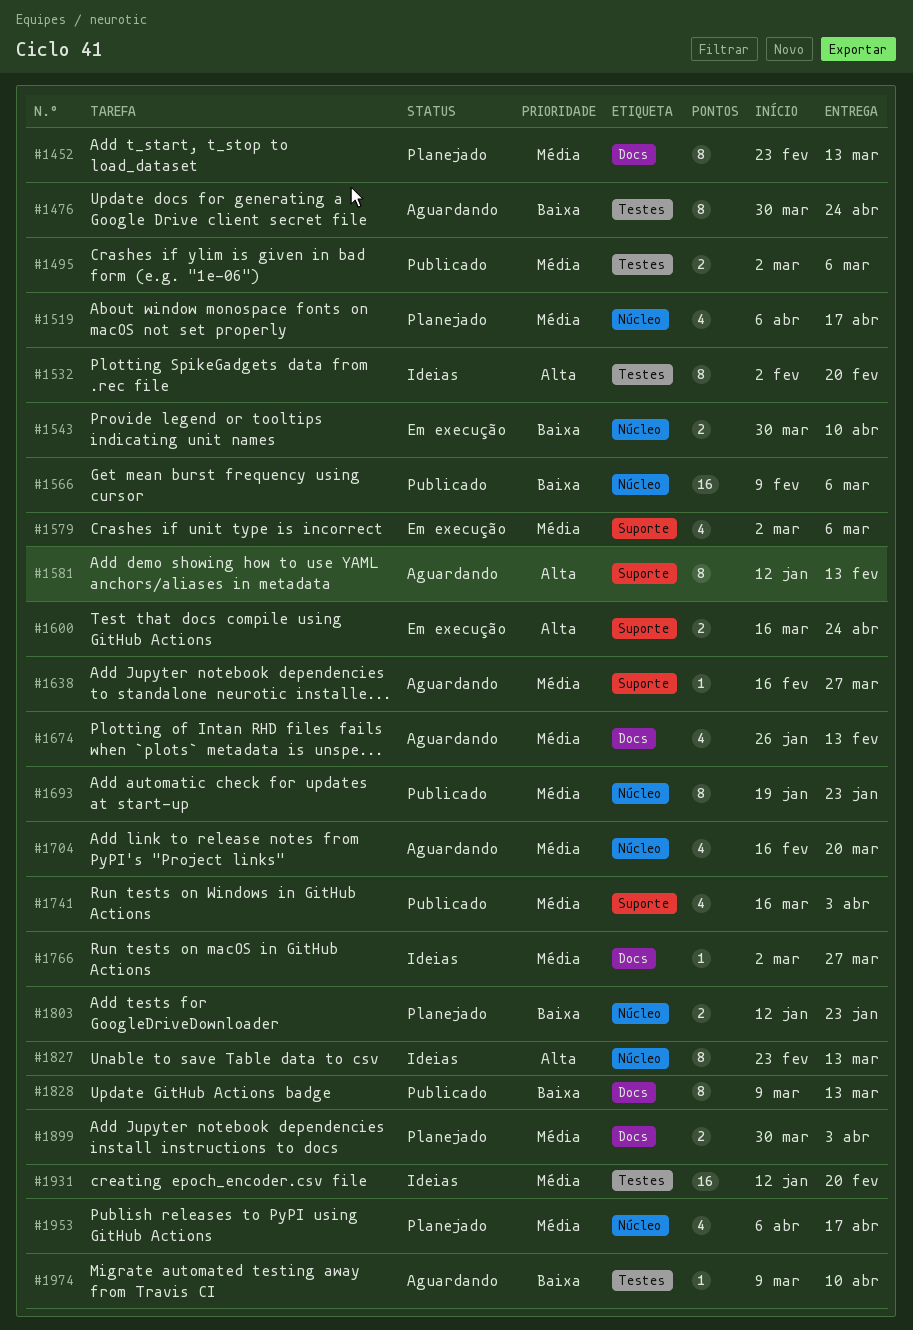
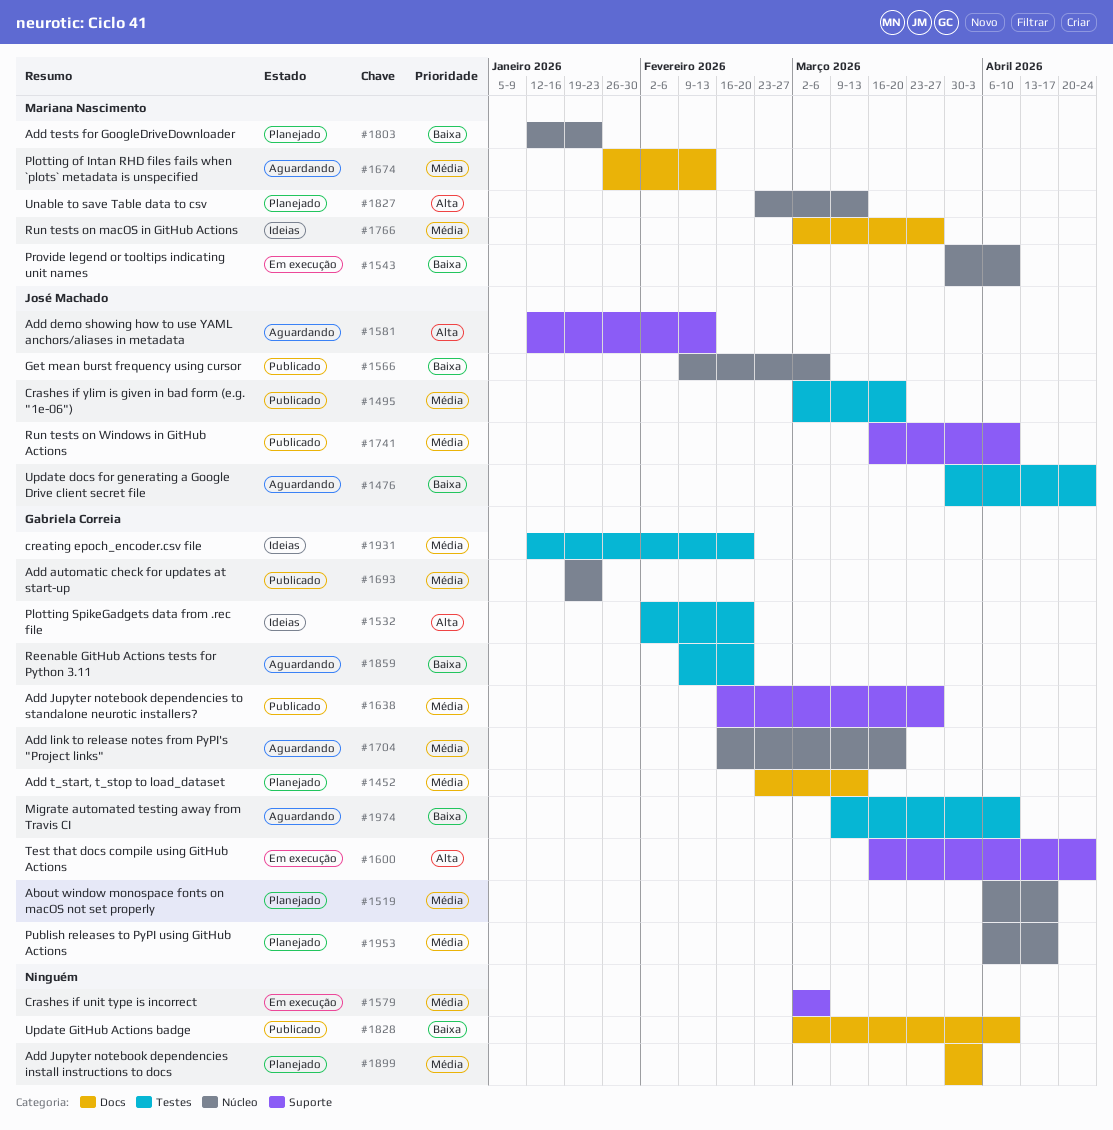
#1495, due: Mar 6 -> Mar 20
#1638, status: Aguardando -> Publicado
#1741, due: Apr 3 -> Apr 10
#1827, status: Ideias -> Planejado
#1828, start: Mar 9 -> Mar 2
#1828, due: Mar 13 -> Apr 10
#1859: none -> present

